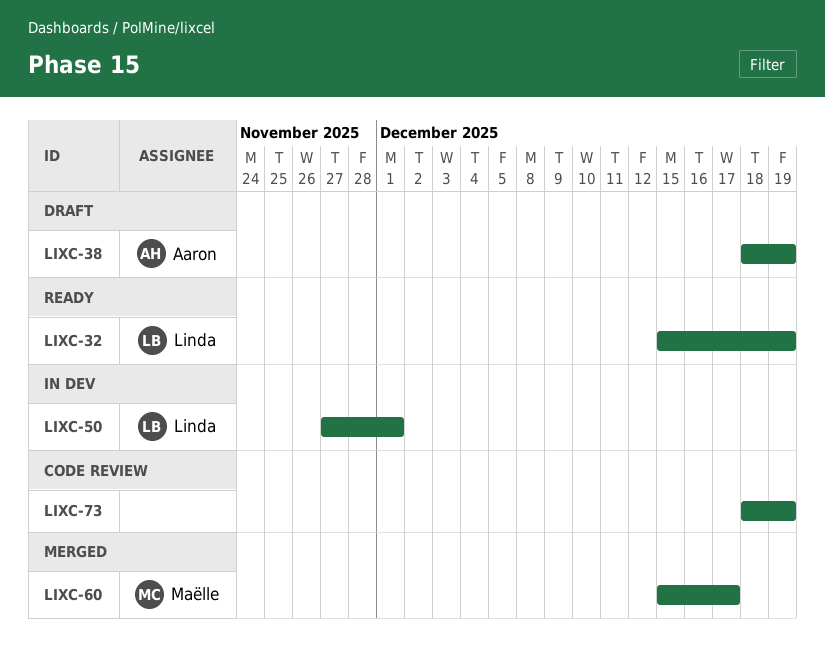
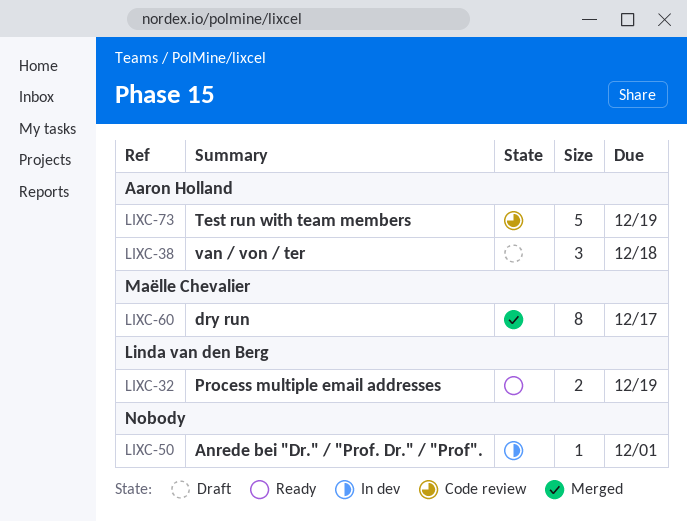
LIXC-38, due: Dec 19 -> Dec 18
LIXC-50, owner: Linda van den Berg -> none
LIXC-73, owner: none -> Aaron Holland

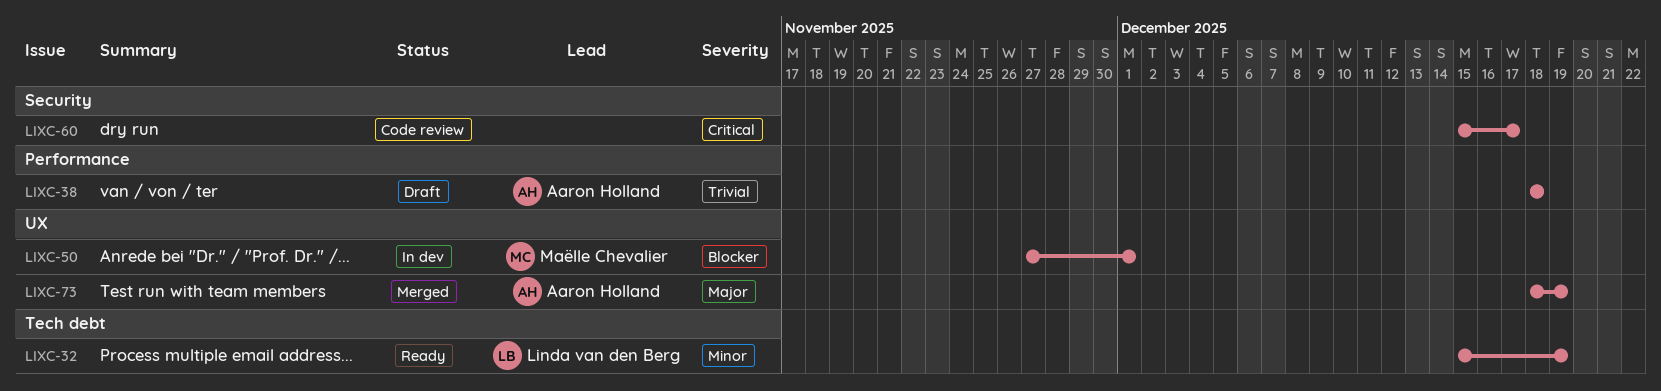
LIXC-50, owner: none -> Maëlle Chevalier
LIXC-60, status: Merged -> Code review
LIXC-60, owner: Maëlle Chevalier -> none
LIXC-73, status: Code review -> Merged

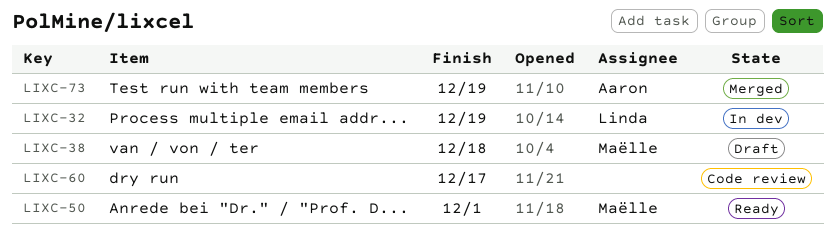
LIXC-32, status: Ready -> In dev
LIXC-38, owner: Aaron Holland -> Maëlle Chevalier
LIXC-50, status: In dev -> Ready

